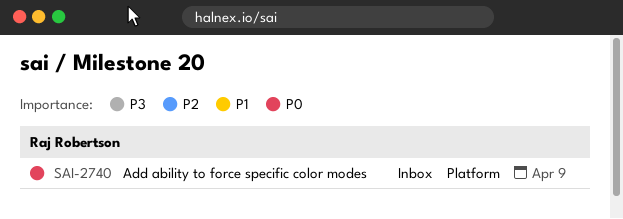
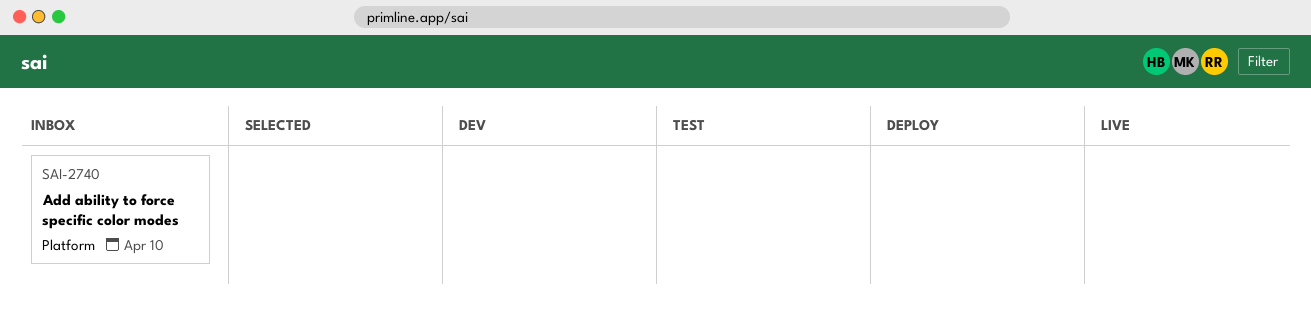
SAI-2740, due: Apr 9 -> Apr 10

